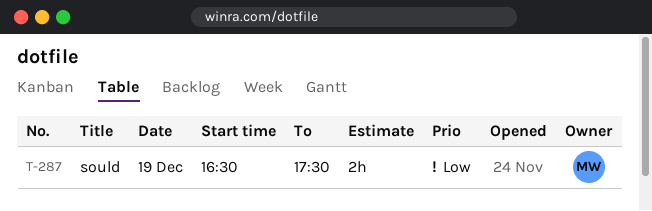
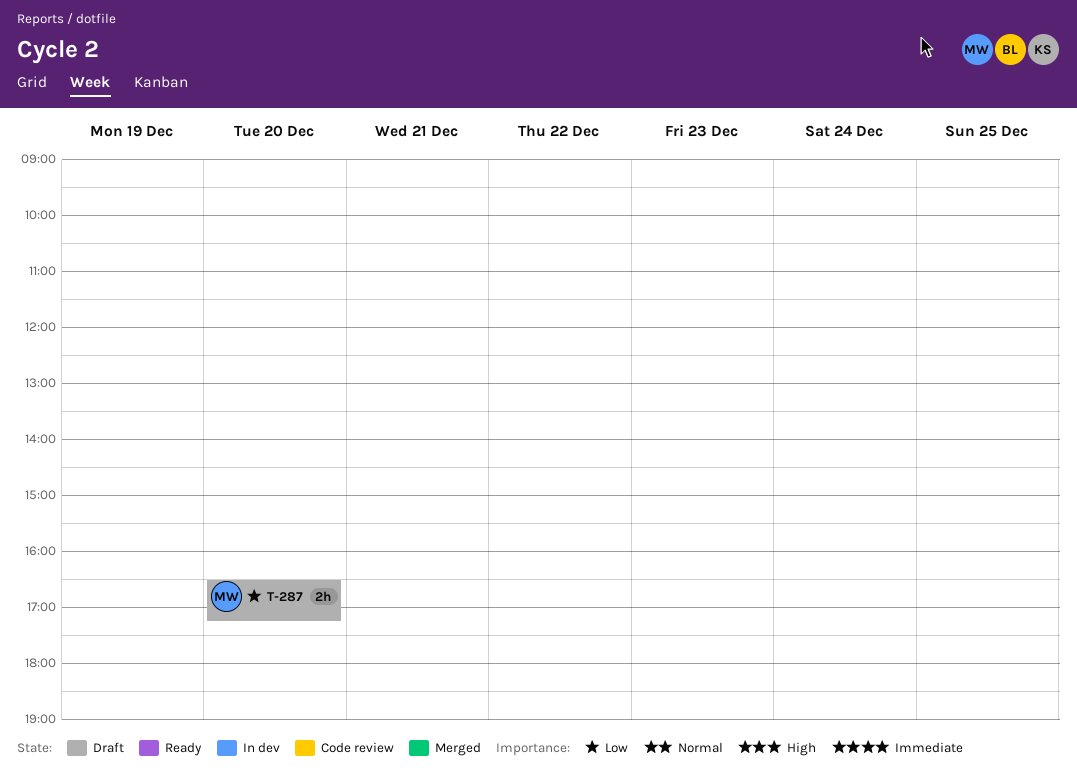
T-287, day: Dec 19 -> Dec 20
T-287, ends: 17:30 -> 17:15

